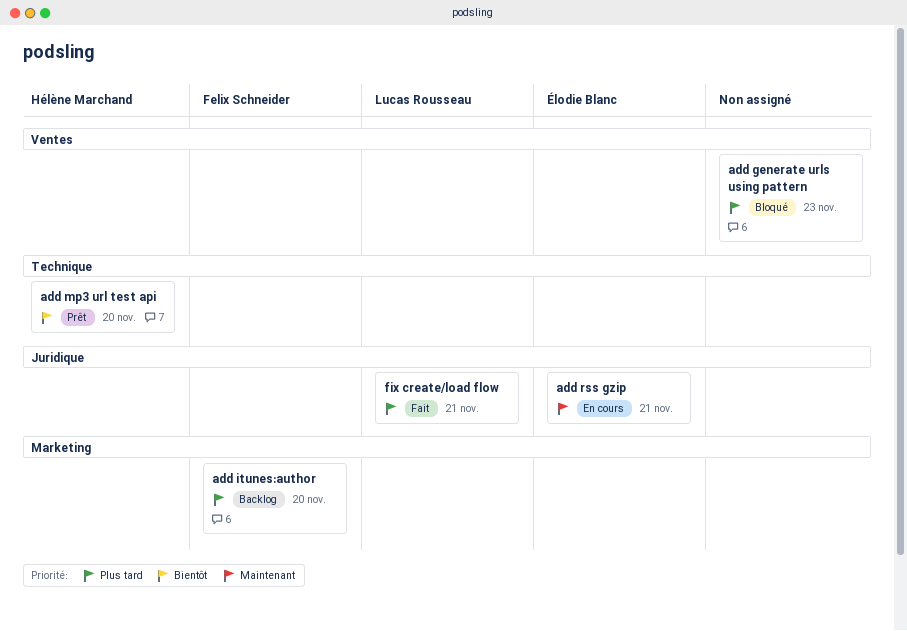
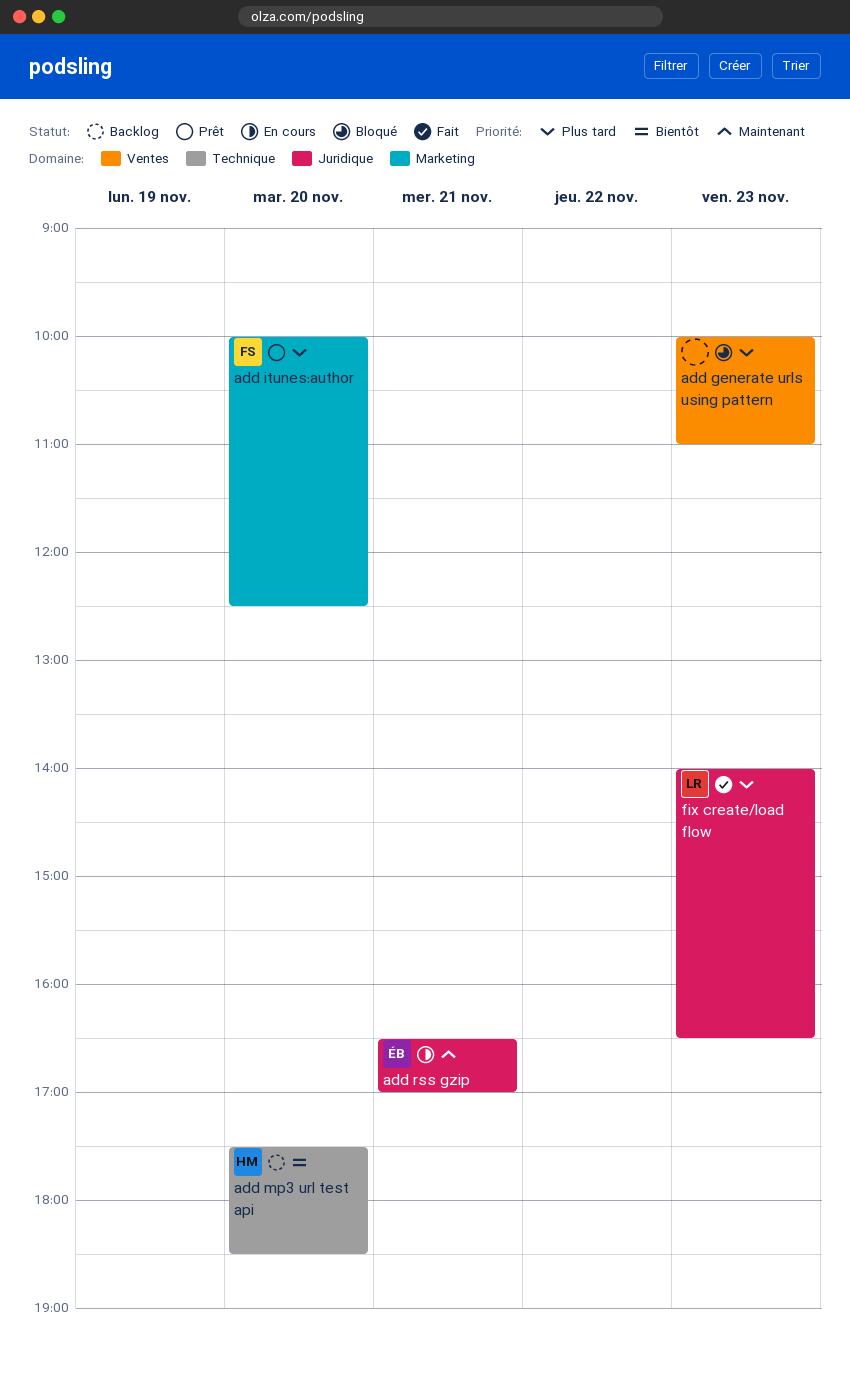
add itunes:author, status: Backlog -> Prêt
add mp3 url test api, status: Prêt -> Backlog
fix create/load flow, day: Nov 21 -> Nov 23

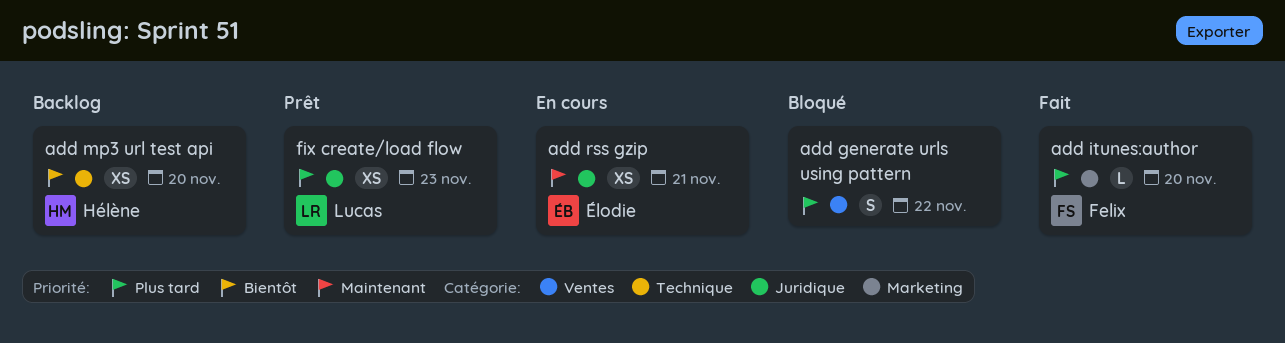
add generate urls using pattern, day: Nov 23 -> Nov 22
add itunes:author, status: Prêt -> Fait
fix create/load flow, status: Fait -> Prêt

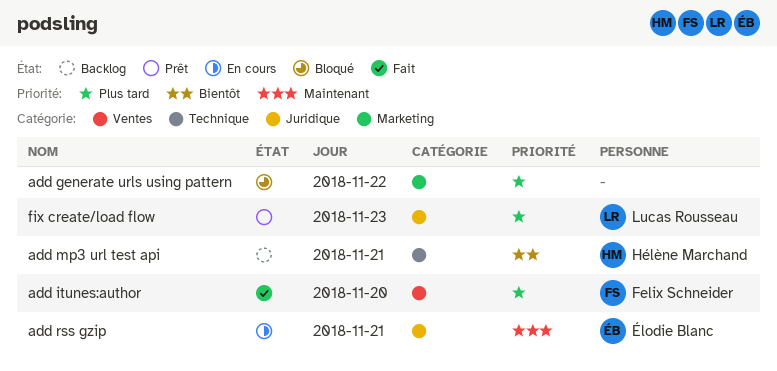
add generate urls using pattern, label: Ventes -> Marketing
add itunes:author, label: Marketing -> Ventes
add mp3 url test api, day: Nov 20 -> Nov 21

